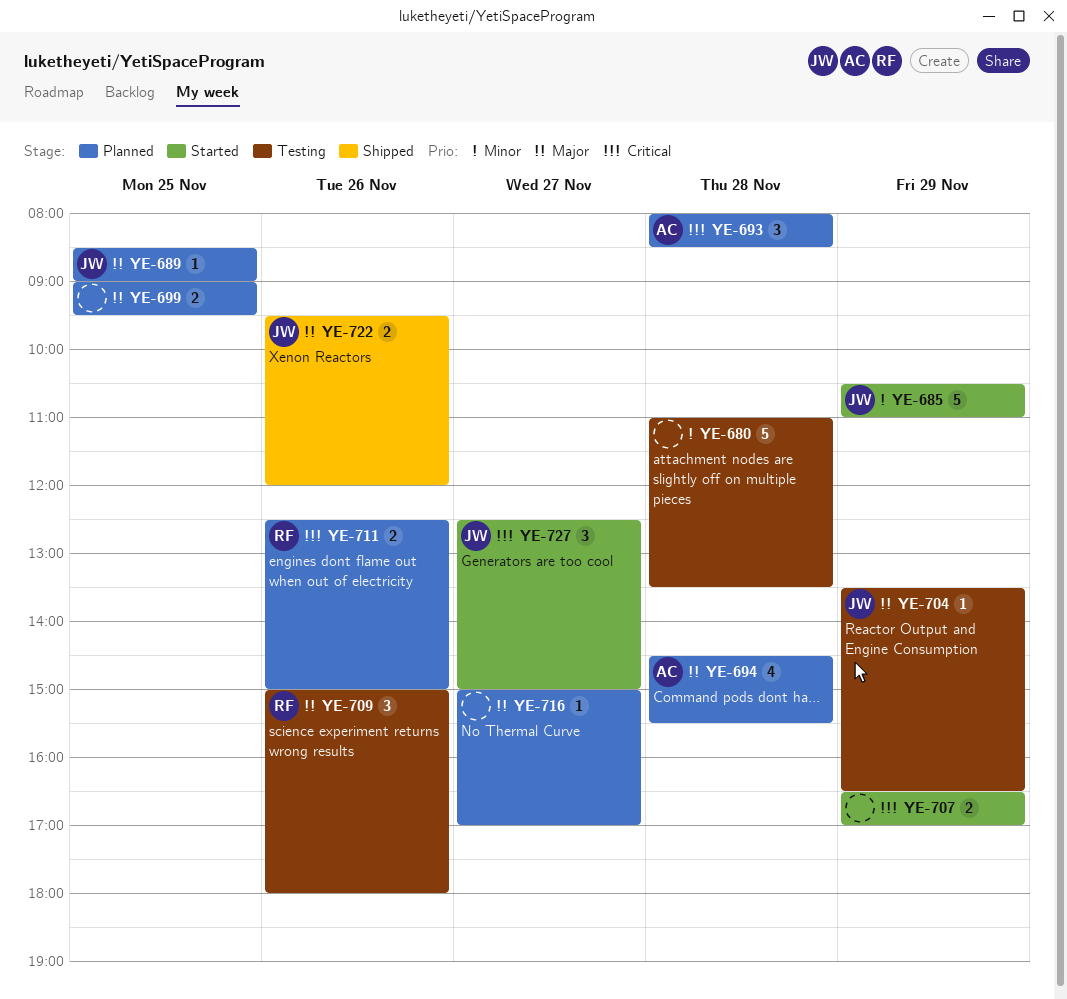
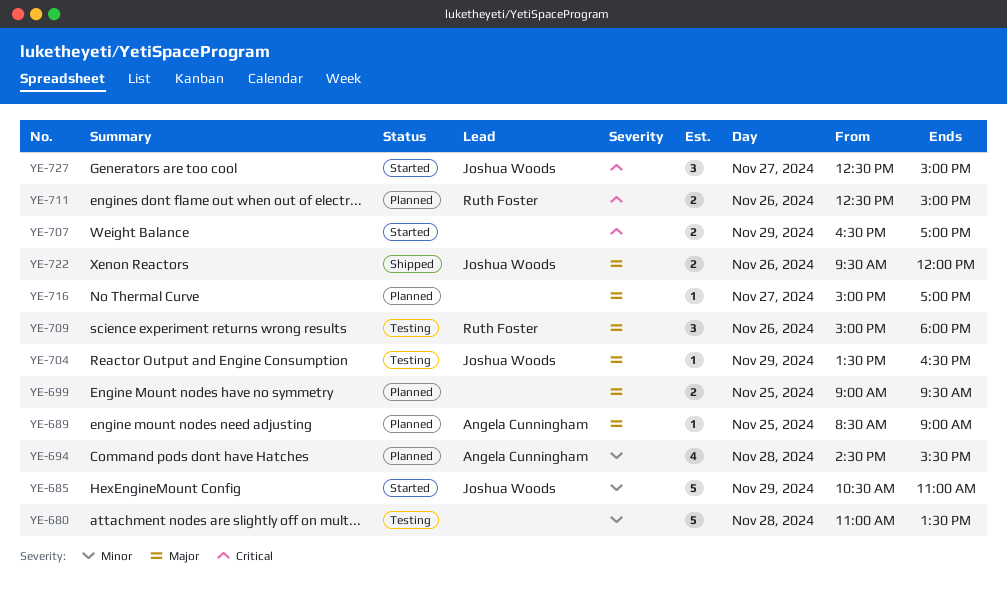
YE-689, owner: Joshua Woods -> Angela Cunningham
YE-693: present -> none
YE-694, priority: Major -> Minor

